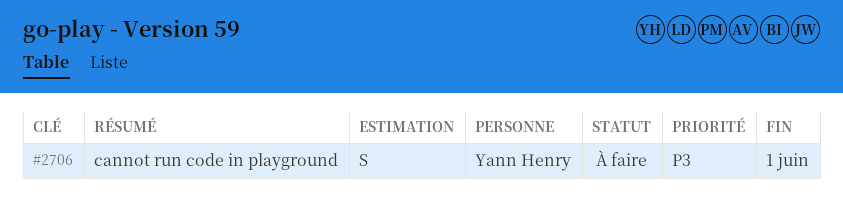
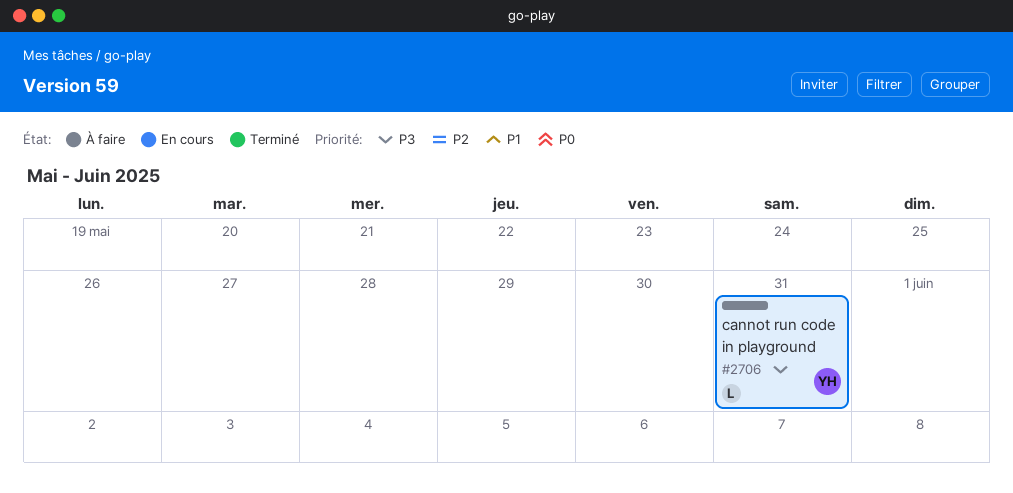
#2706, estimate: S -> L
#2706, due: Jun 1 -> May 31

